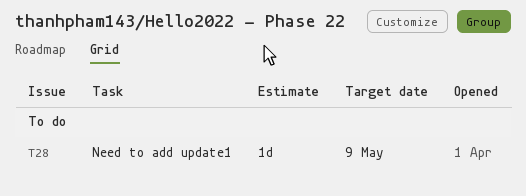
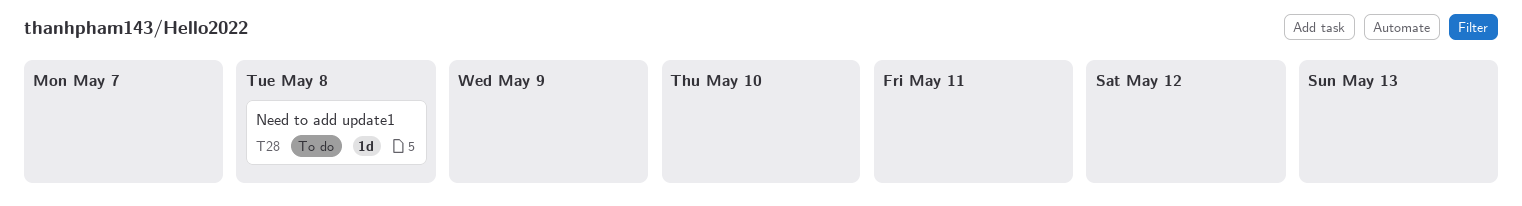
T28, due: May 9 -> May 8

